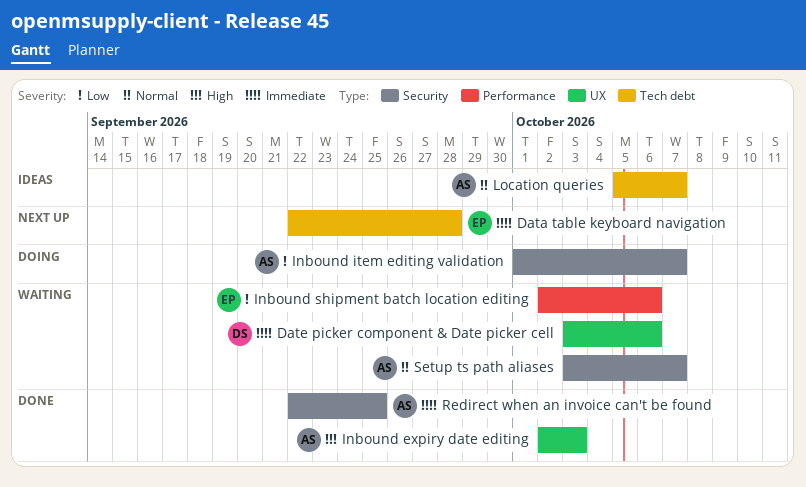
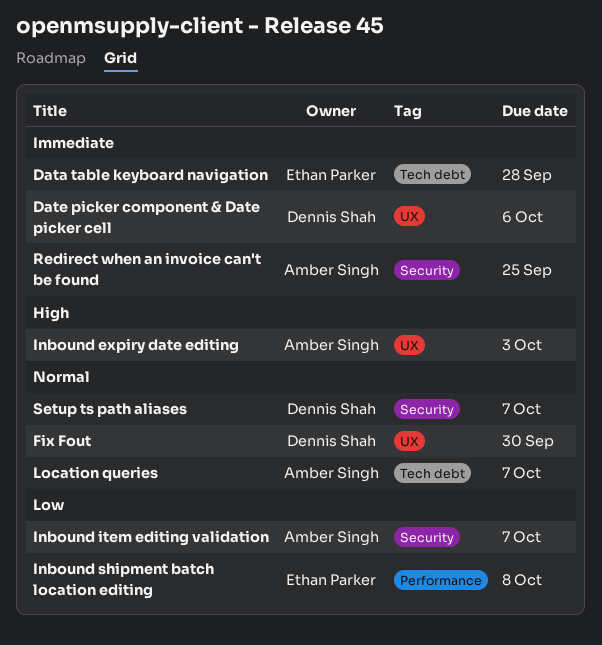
Fix Fout: none -> present
Inbound shipment batch location editing, due: Oct 6 -> Oct 8
Setup ts path aliases, owner: Amber Singh -> Dennis Shah

